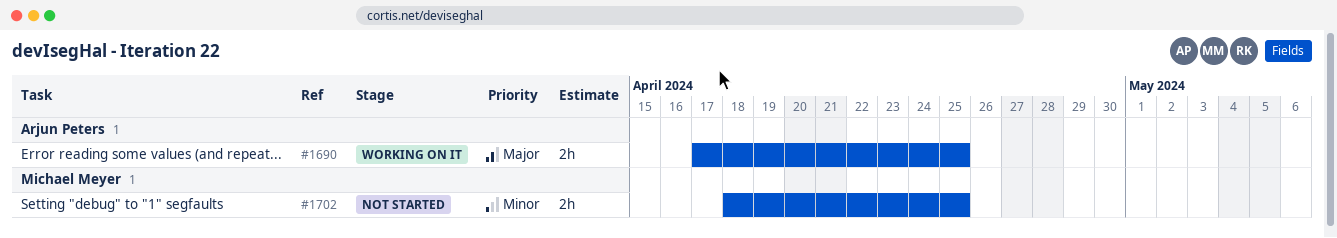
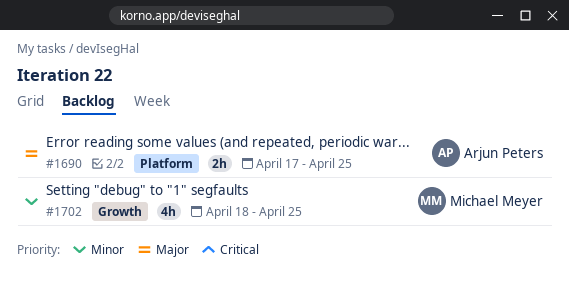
#1702, estimate: 2h -> 4h

